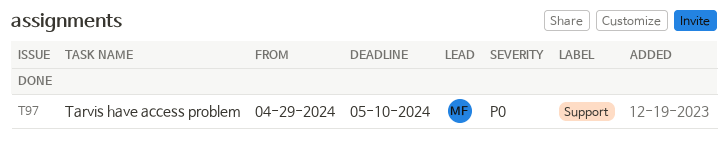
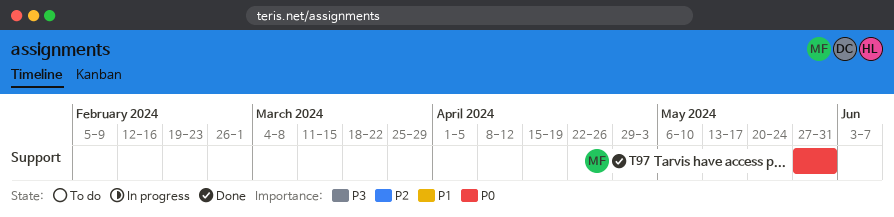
T97, start: Apr 29 -> May 27
T97, due: May 10 -> May 31

